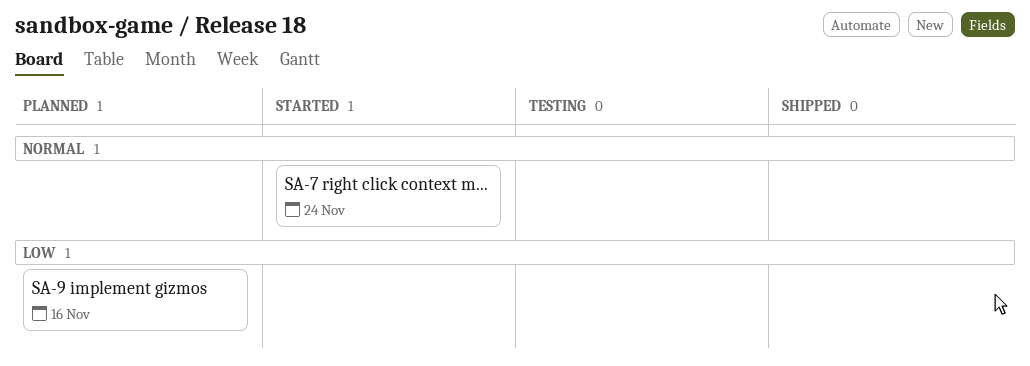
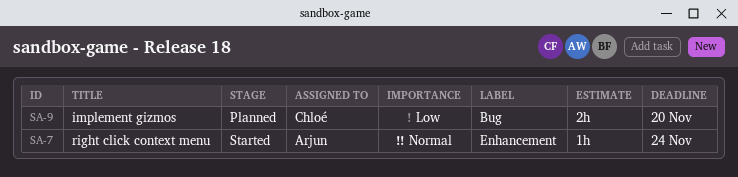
SA-9, due: Nov 16 -> Nov 20

